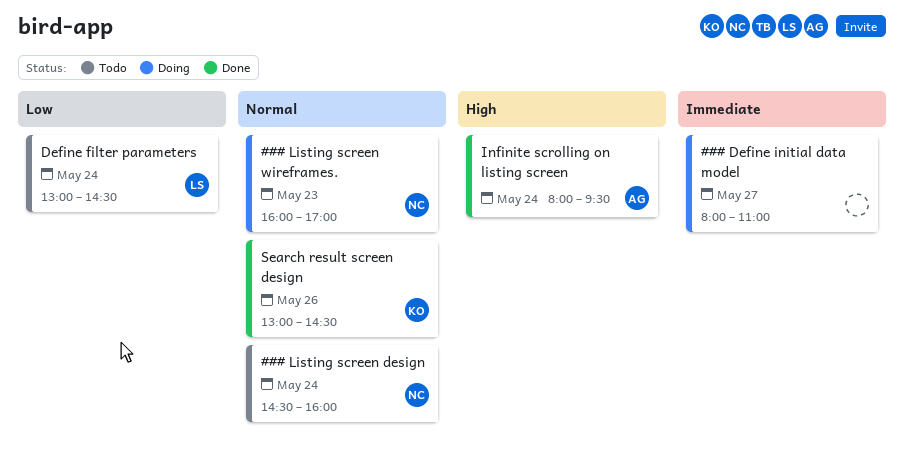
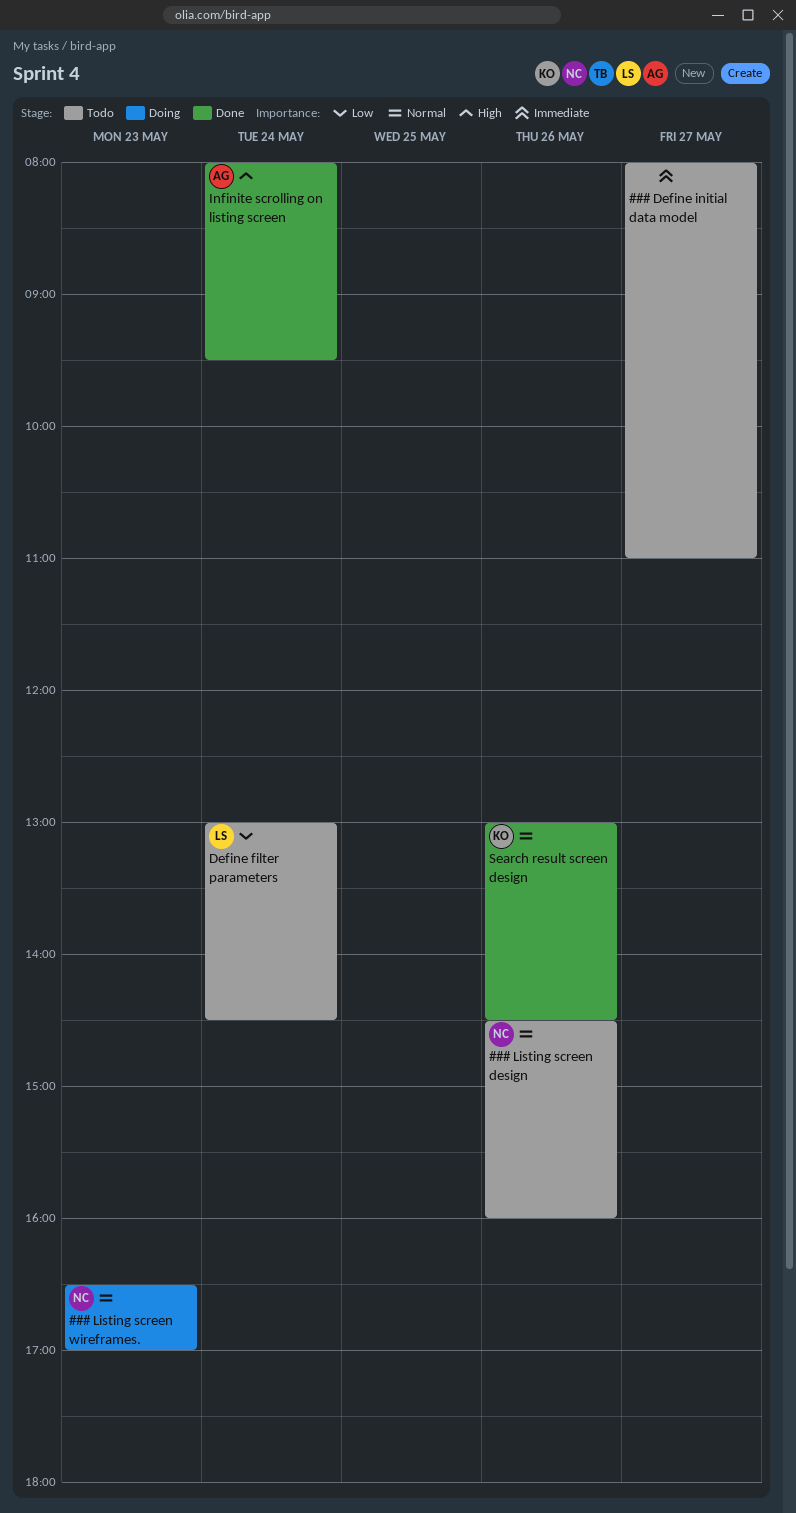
### Define initial data model, status: Doing -> Todo
### Listing screen design, day: May 24 -> May 26
### Listing screen wireframes., begins: 16:00 -> 16:30

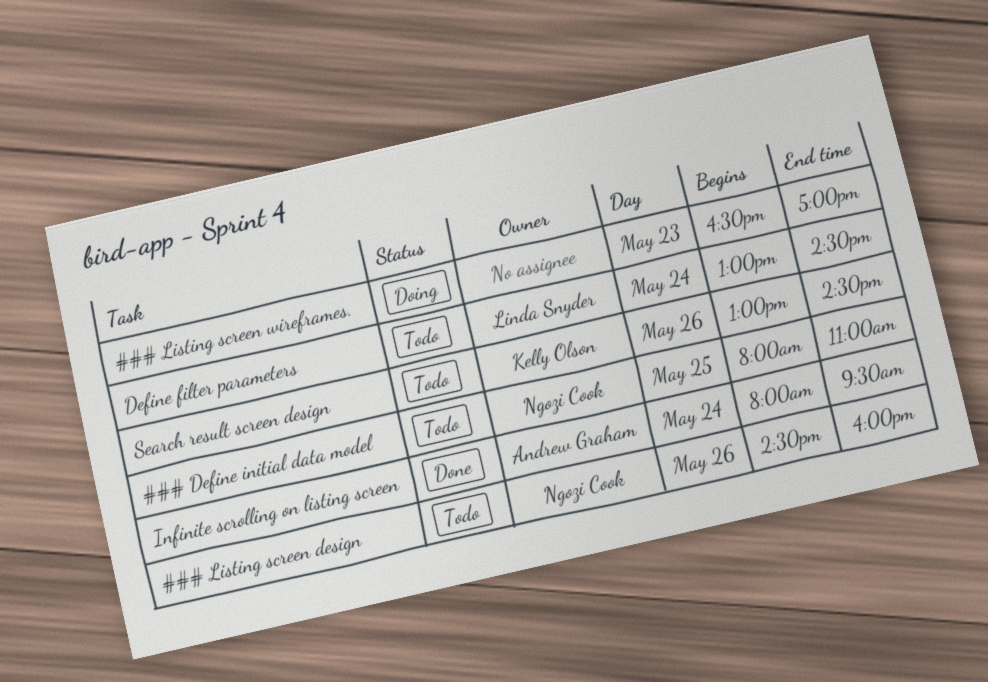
### Define initial data model, owner: none -> Ngozi Cook
### Define initial data model, day: May 27 -> May 25
### Listing screen wireframes., owner: Ngozi Cook -> none
Search result screen design, status: Done -> Todo

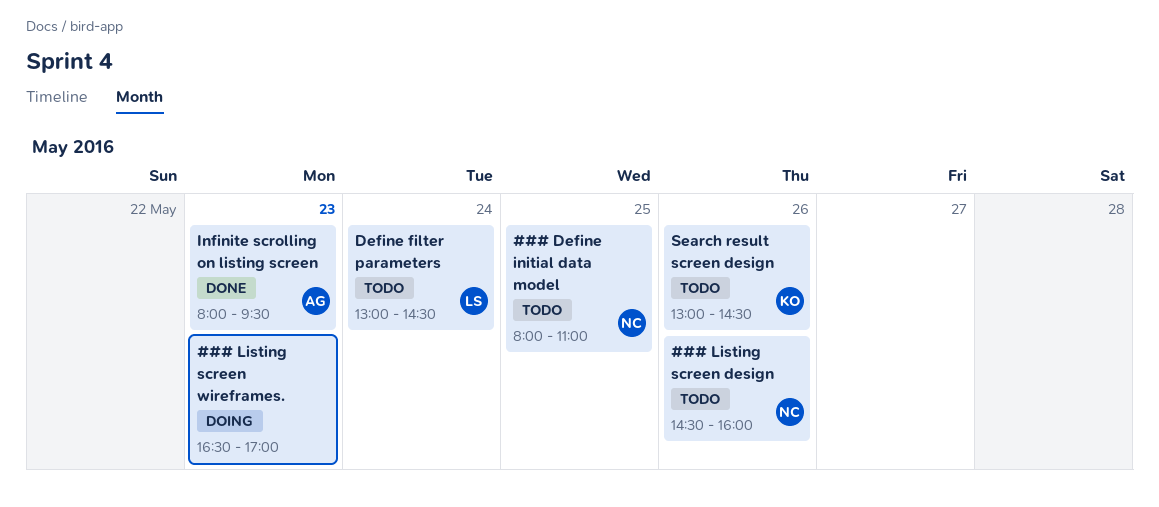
Infinite scrolling on listing screen, day: May 24 -> May 23

